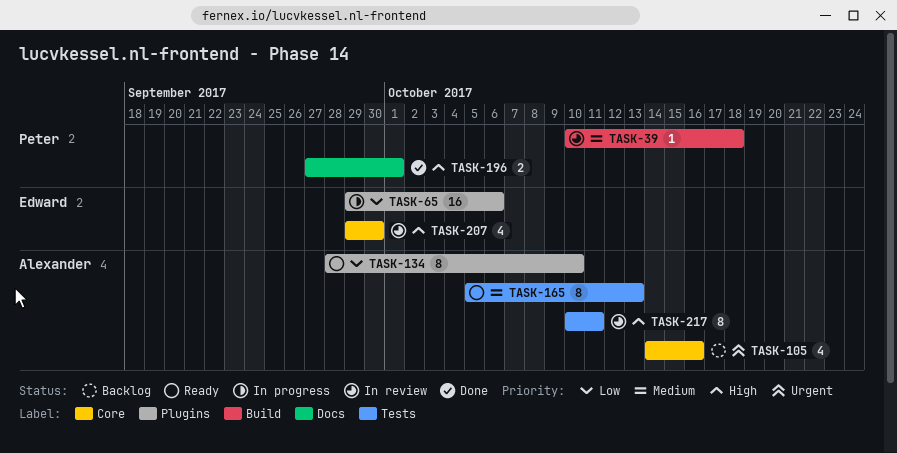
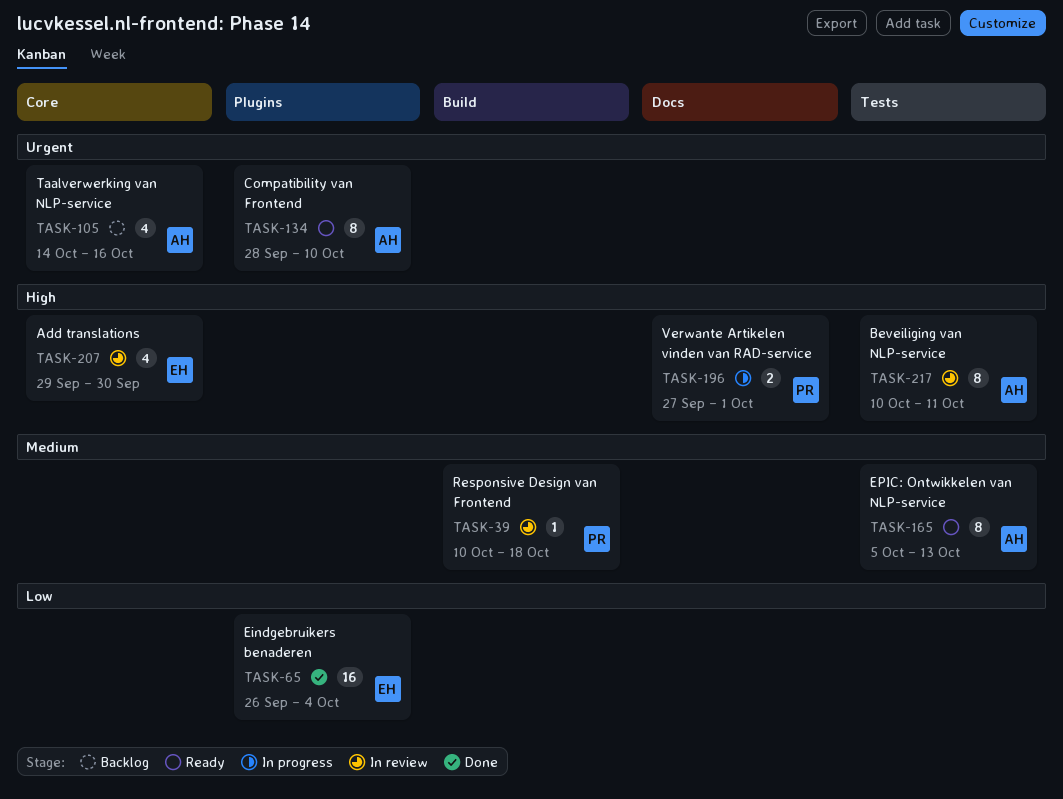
TASK-65, status: In progress -> Done
TASK-65, start: Sep 29 -> Sep 26
TASK-65, due: Oct 6 -> Oct 4
TASK-134, priority: Low -> Urgent
TASK-196, status: Done -> In progress

